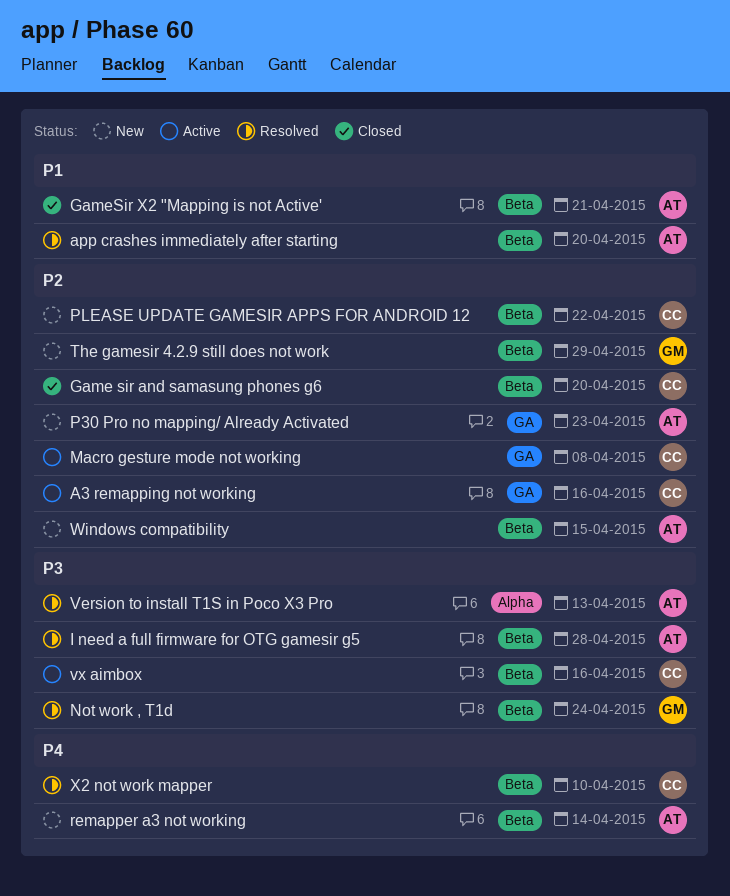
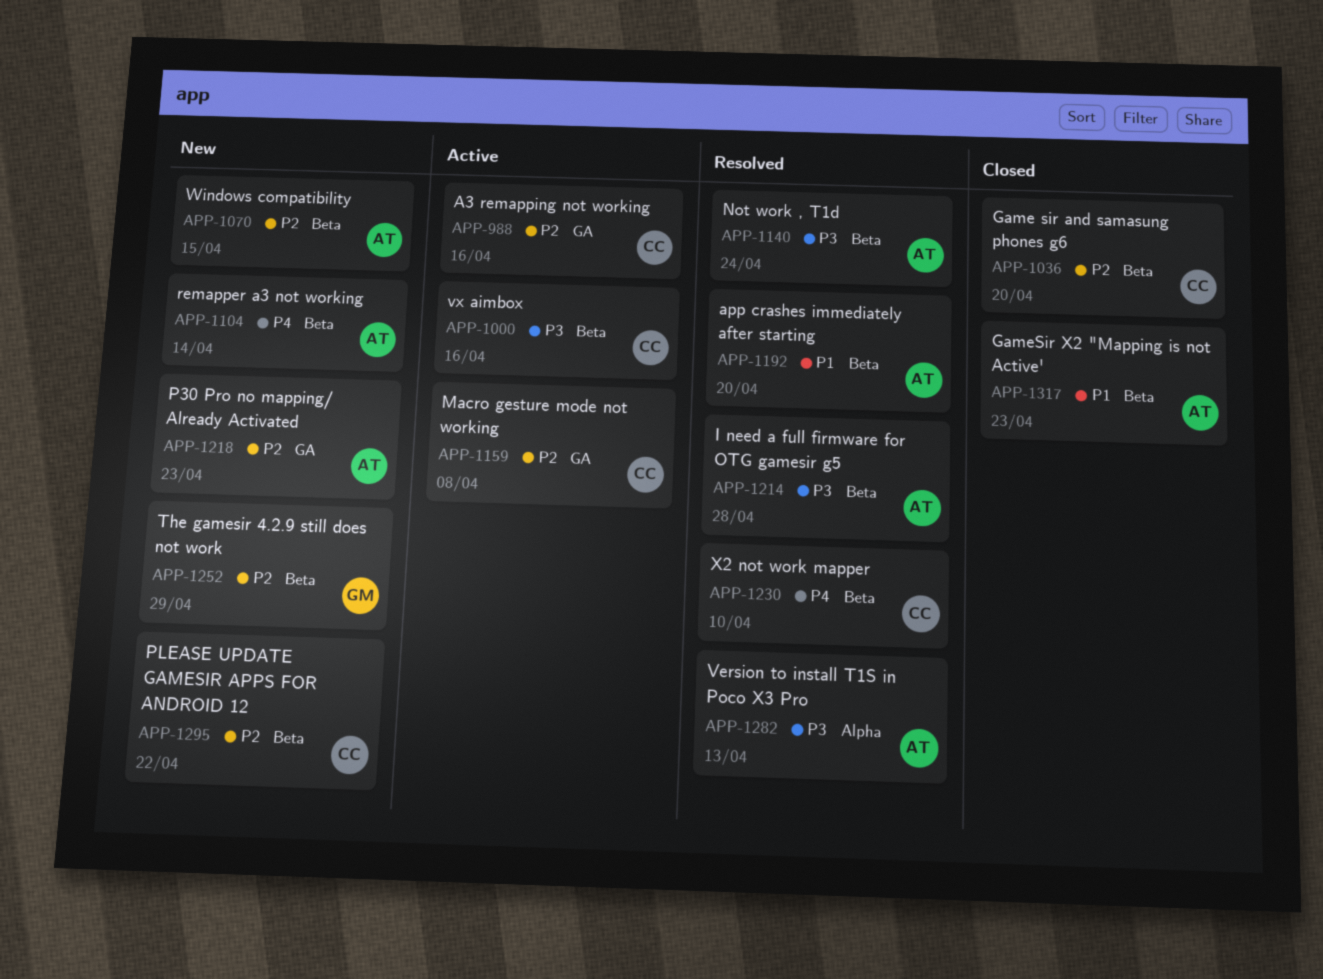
GameSir X2 "Mapping is not Active', due: Apr 21 -> Apr 23
Not work , T1d, owner: GM -> AT

